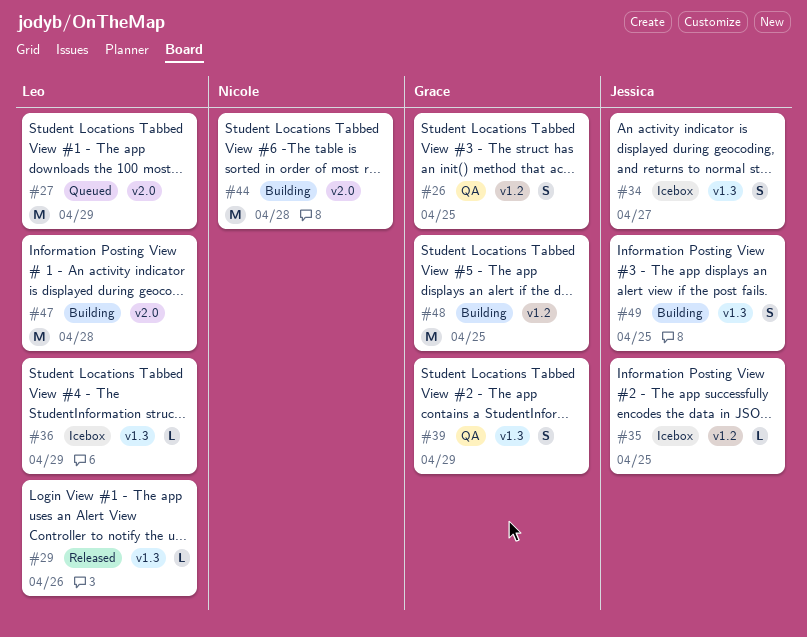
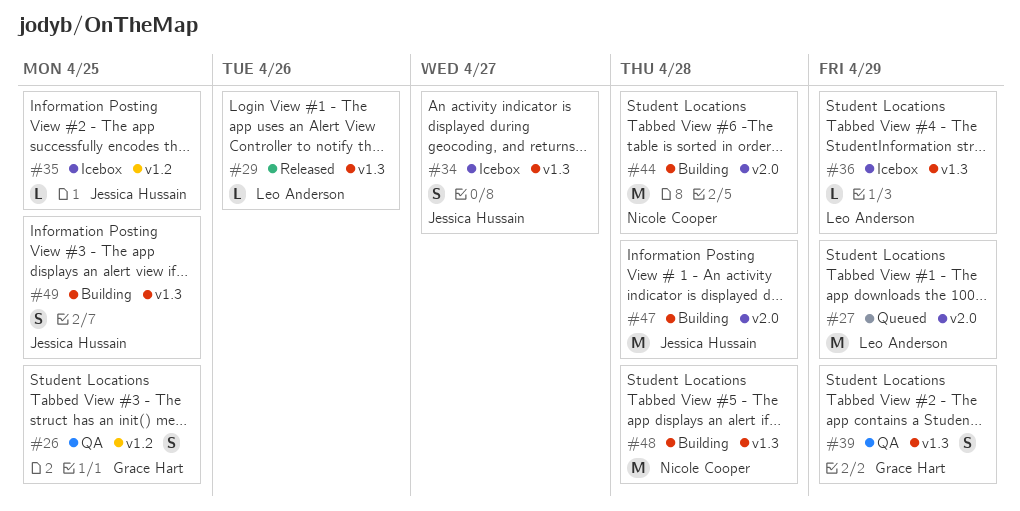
#47, owner: Leo Anderson -> Jessica Hussain
#48, owner: Grace Hart -> Nicole Cooper
#48, label: v1.2 -> v1.3
#48, due: Apr 25 -> Apr 28

